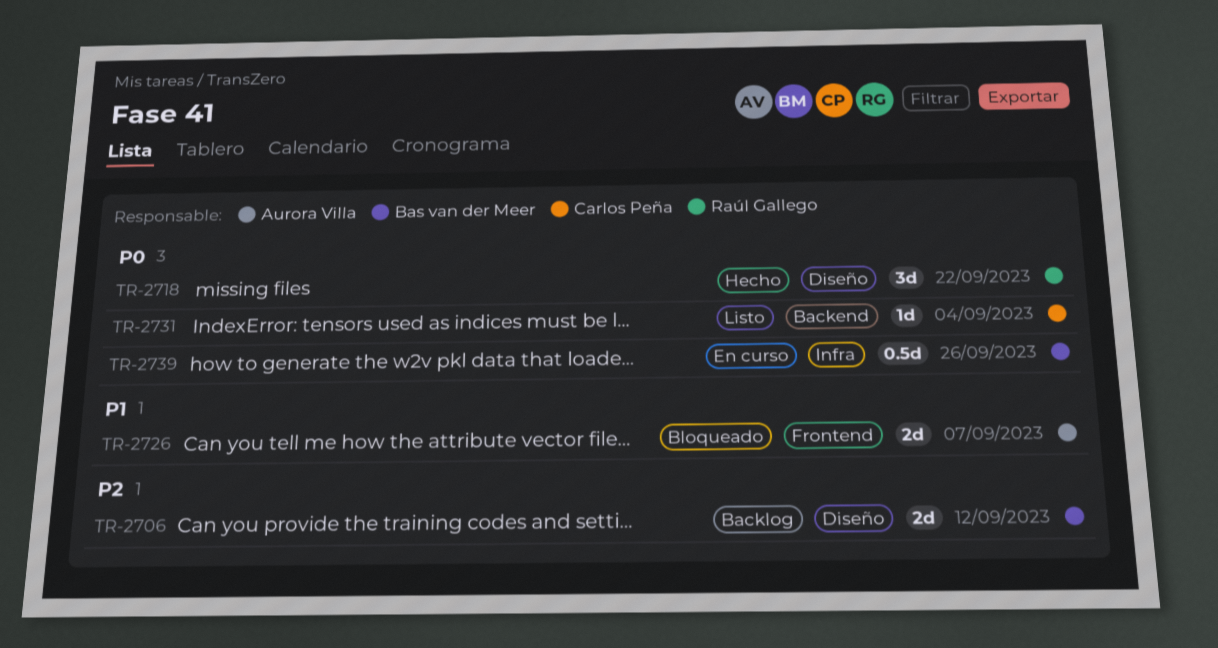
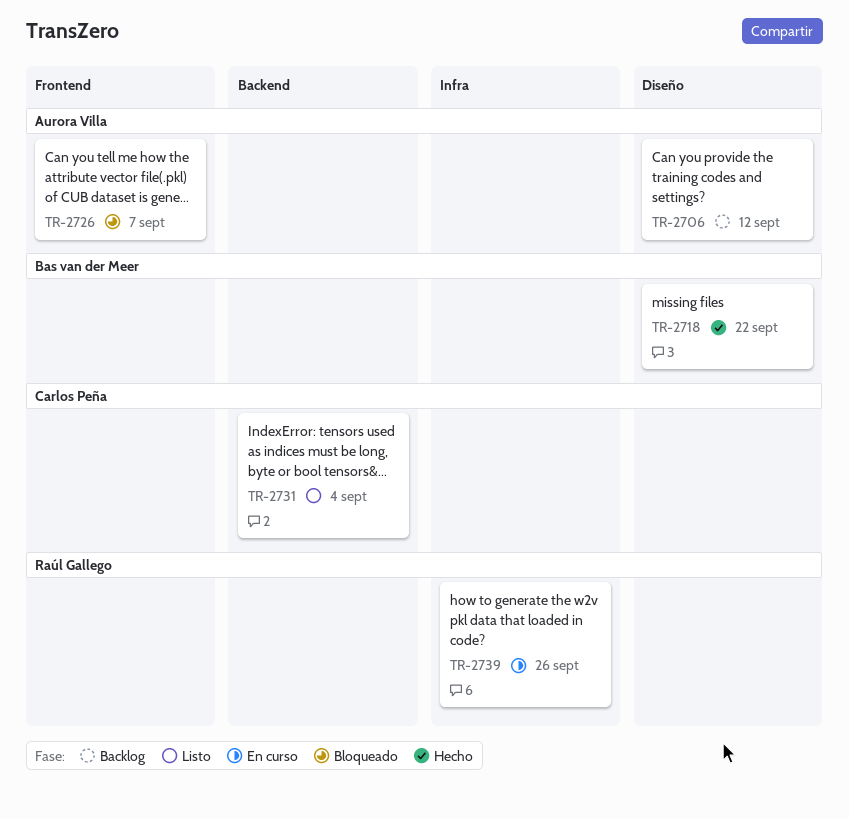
TR-2706, owner: Bas van der Meer -> Aurora Villa
TR-2718, owner: Raúl Gallego -> Bas van der Meer
TR-2739, owner: Bas van der Meer -> Raúl Gallego

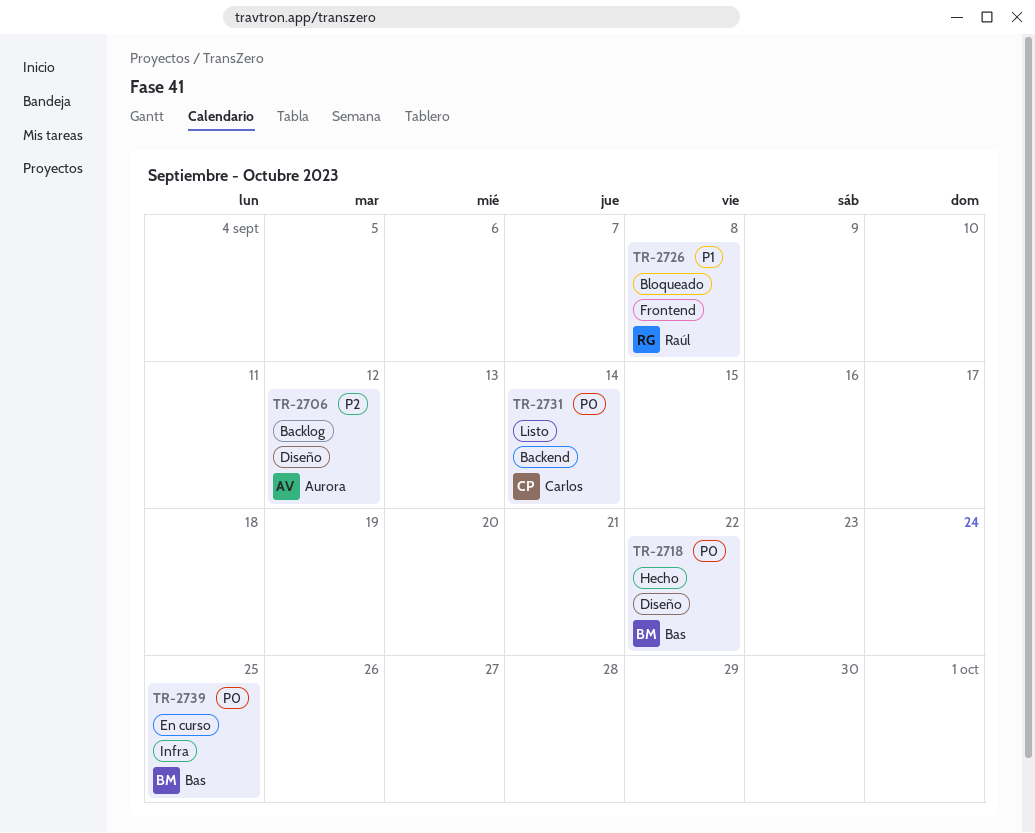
TR-2726, owner: Aurora Villa -> Raúl Gallego
TR-2726, due: Sep 7 -> Sep 8
TR-2731, due: Sep 4 -> Sep 14
TR-2739, owner: Raúl Gallego -> Bas van der Meer
TR-2739, due: Sep 26 -> Sep 25

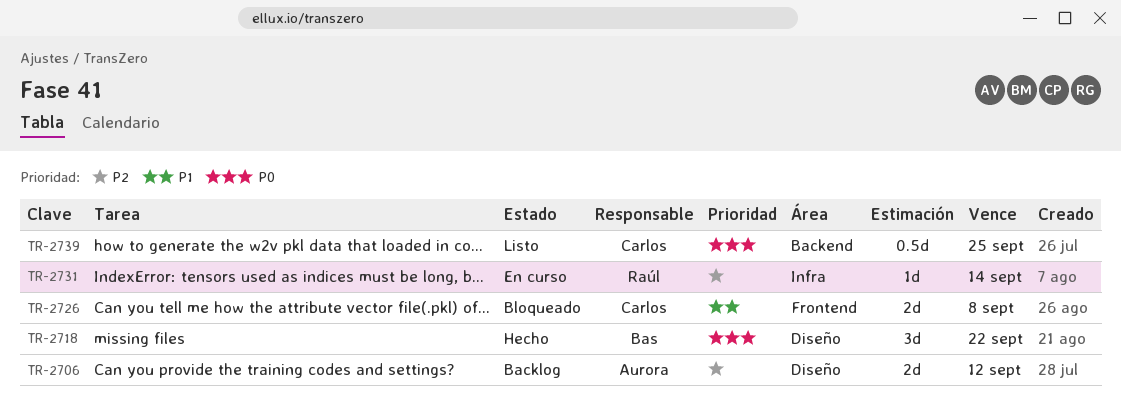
TR-2726, owner: Raúl -> Carlos
TR-2731, status: Listo -> En curso
TR-2731, owner: Carlos -> Raúl
TR-2731, priority: P0 -> P2
TR-2731, label: Backend -> Infra
TR-2739, status: En curso -> Listo
TR-2739, owner: Bas -> Carlos
TR-2739, label: Infra -> Backend

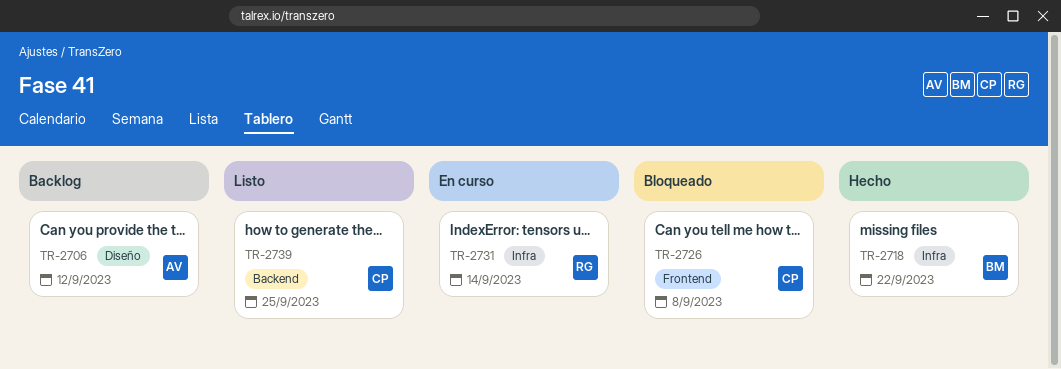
TR-2718, label: Diseño -> Infra

